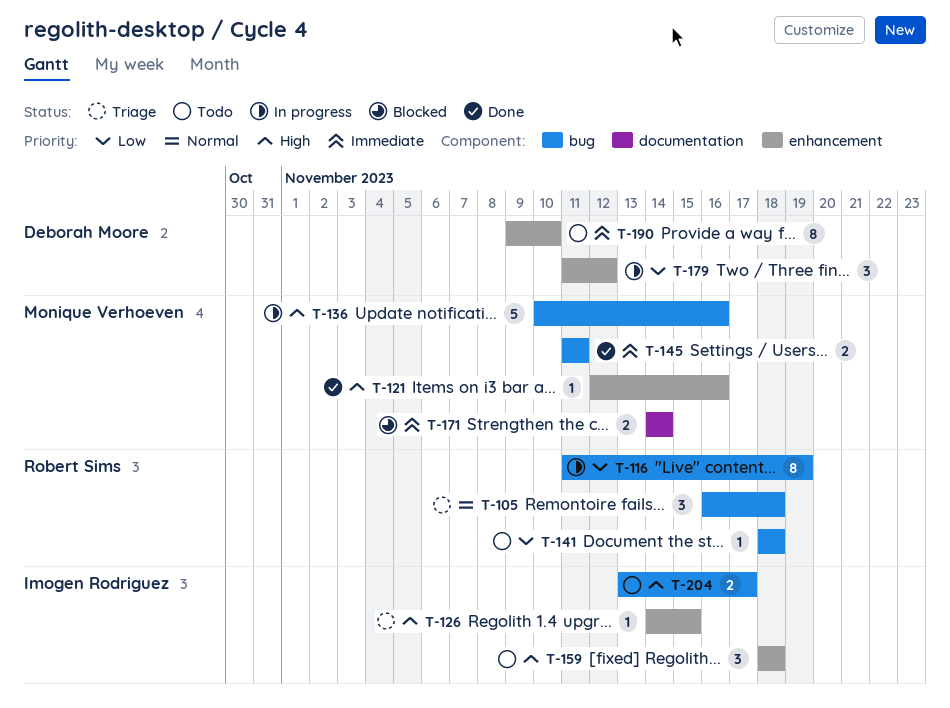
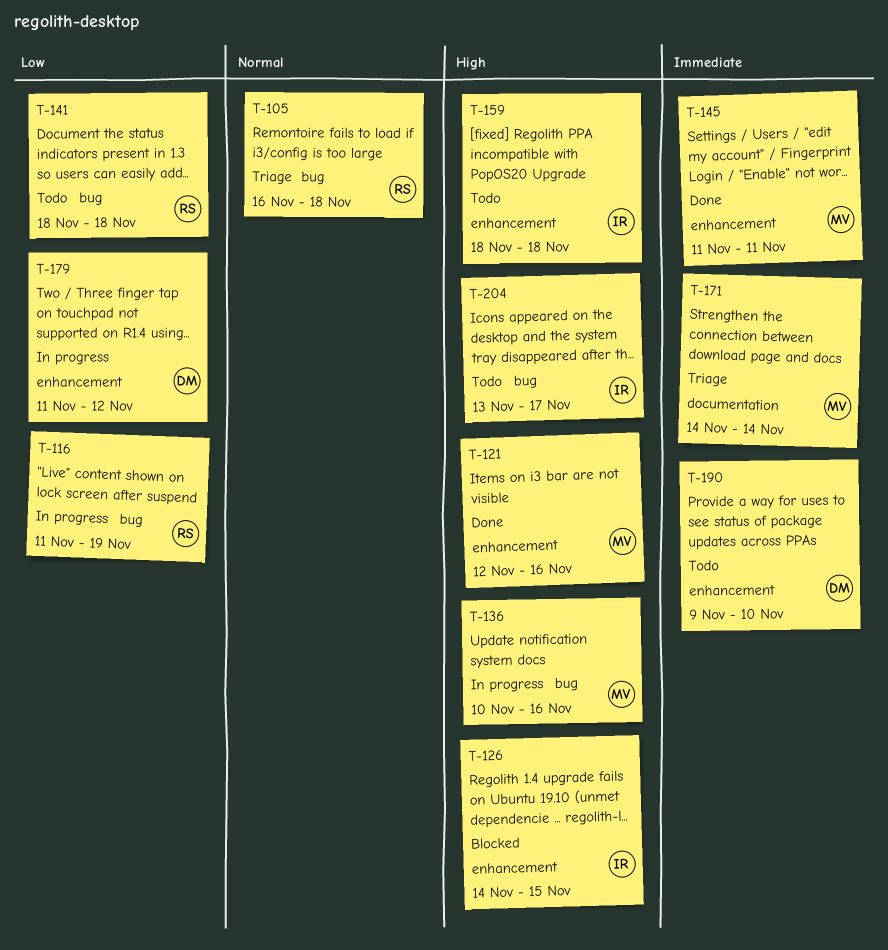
T-126, status: Triage -> Blocked
T-145, label: bug -> enhancement
T-171, status: Blocked -> Triage

